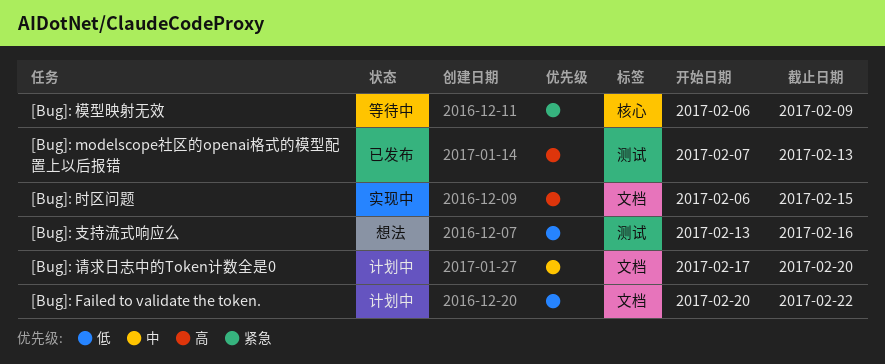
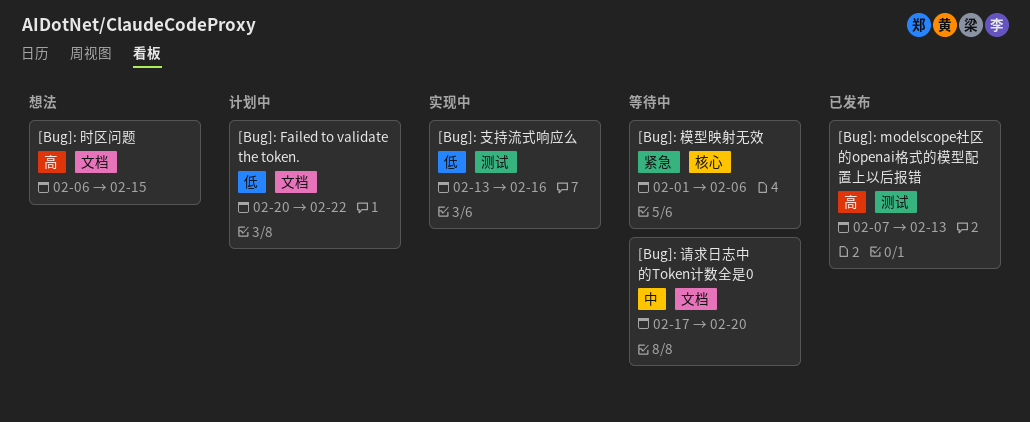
[Bug]: 支持流式响应么, status: 想法 -> 实现中
[Bug]: 时区问题, status: 实现中 -> 想法
[Bug]: 模型映射无效, start: Feb 6 -> Feb 1
[Bug]: 模型映射无效, due: Feb 9 -> Feb 6
[Bug]: 请求日志中的Token计数全是0, status: 计划中 -> 等待中

